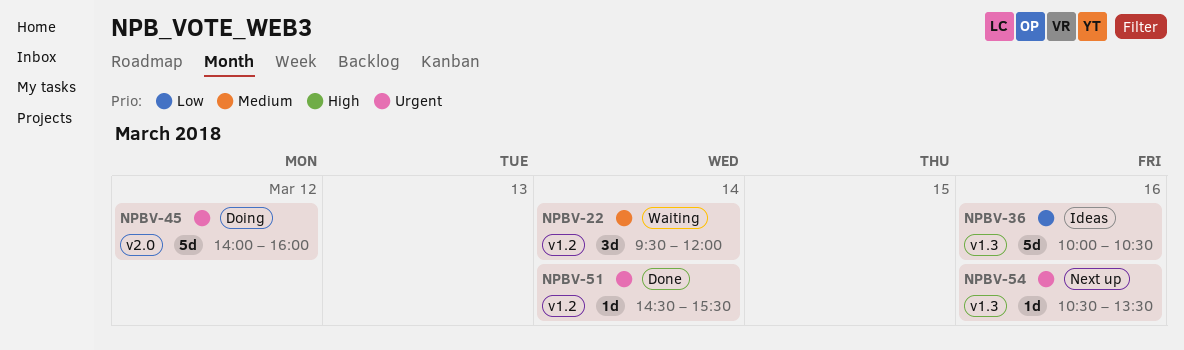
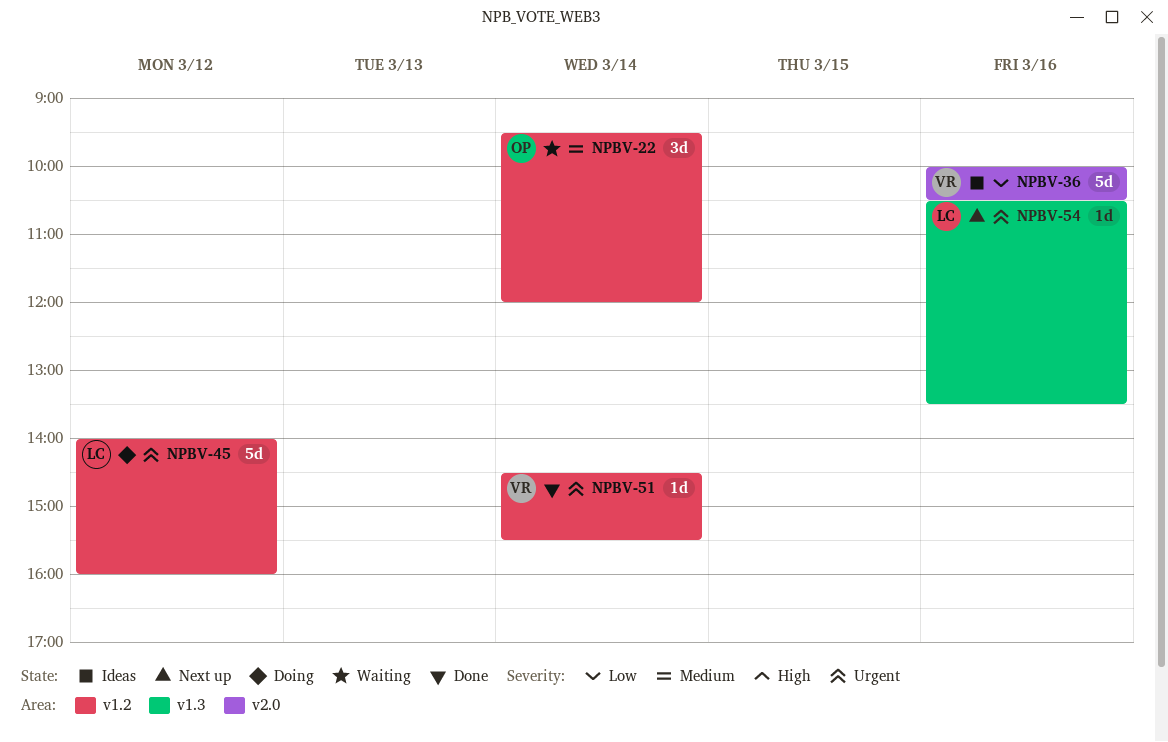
NPBV-36, label: v1.3 -> v2.0
NPBV-45, label: v2.0 -> v1.2

